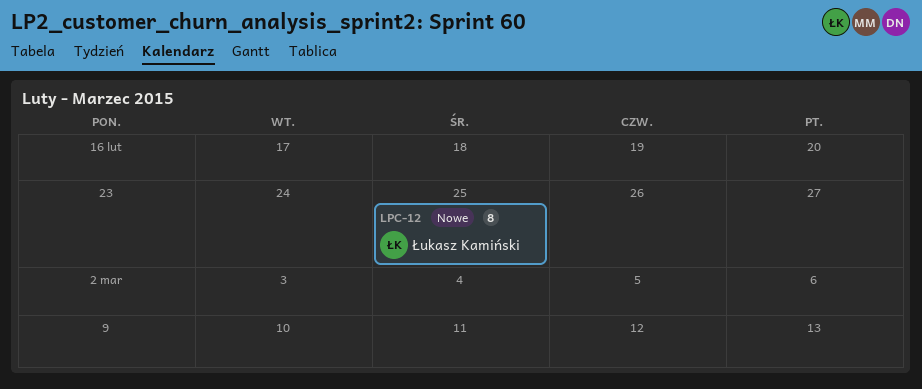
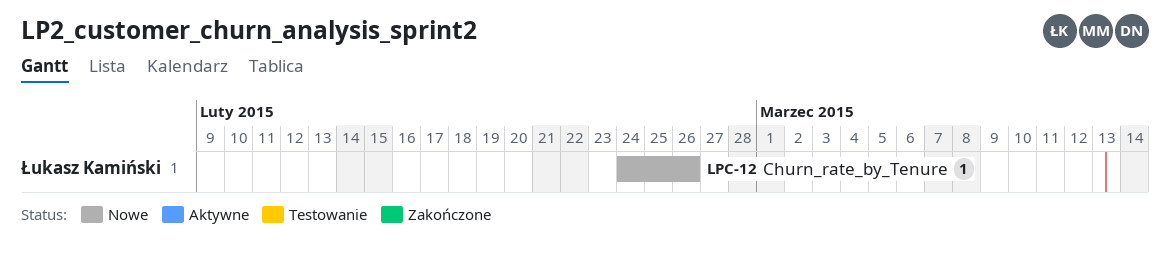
LPC-12, estimate: 8 -> 1
LPC-12, due: Feb 25 -> Feb 26

